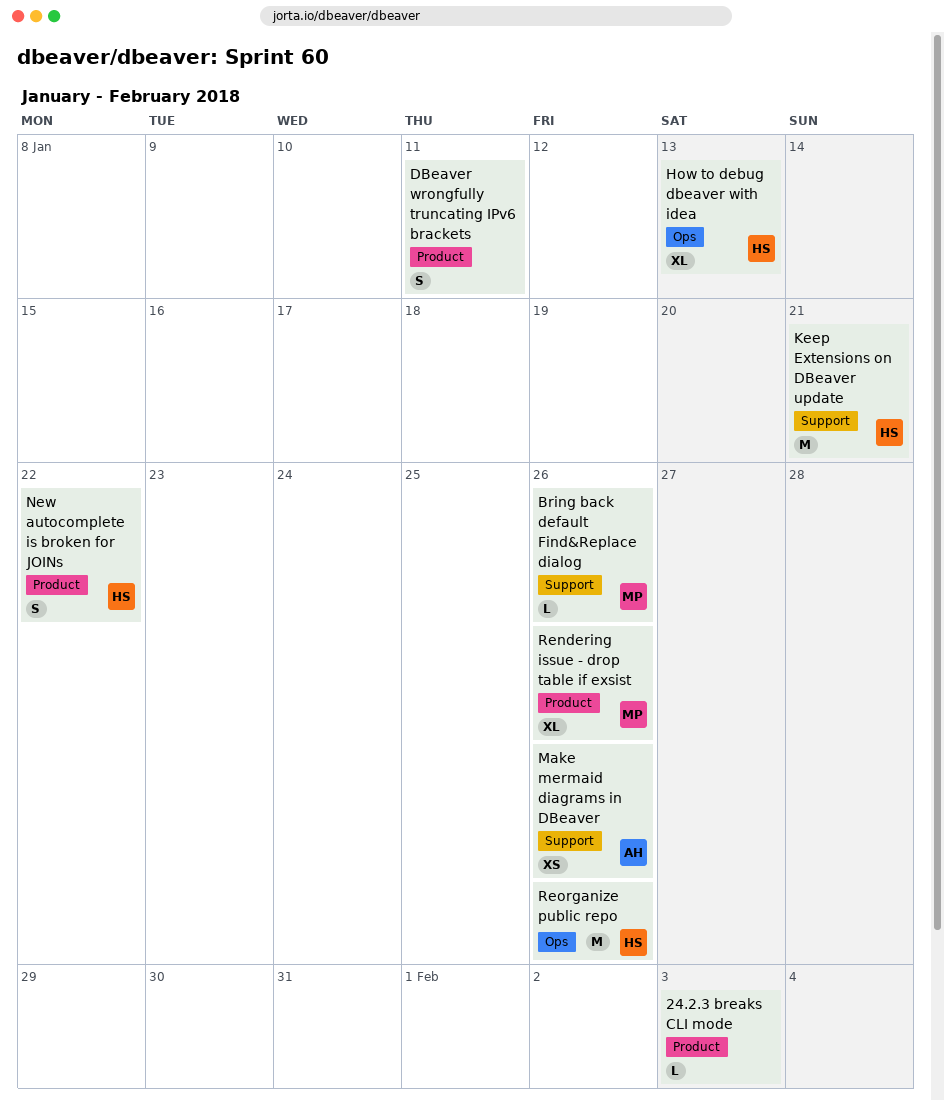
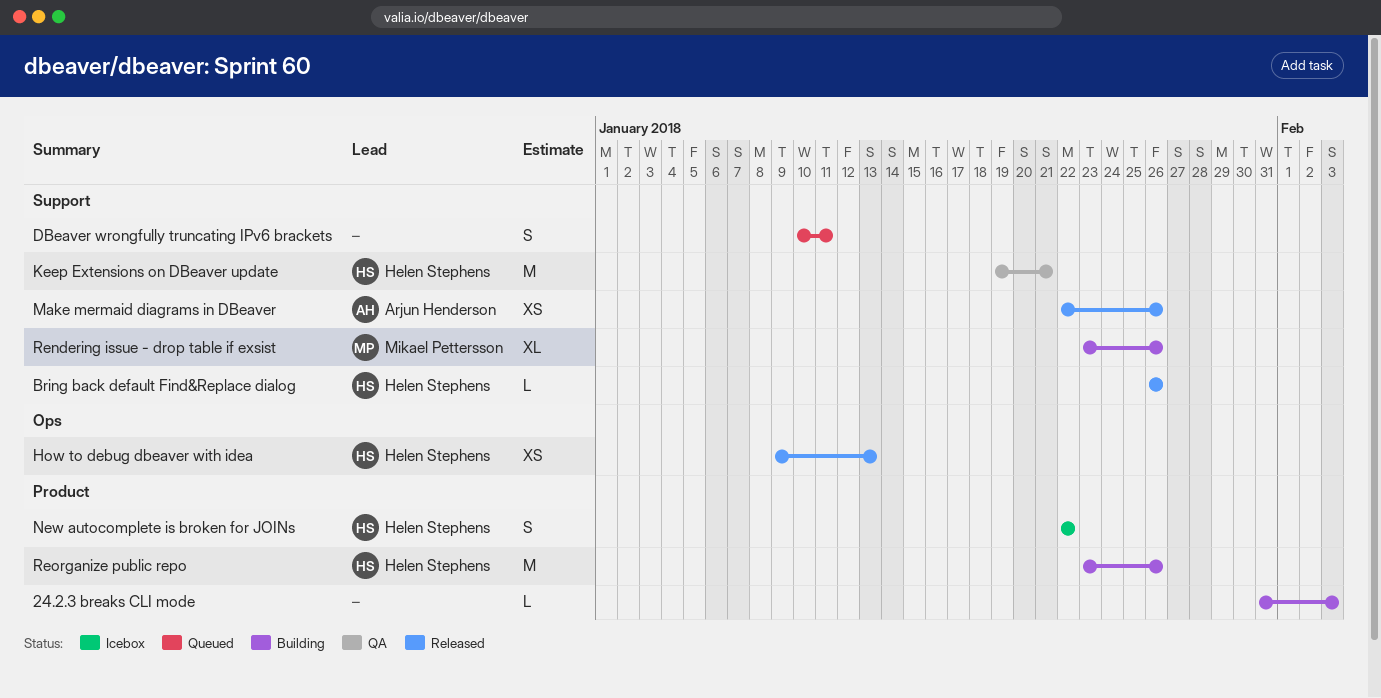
Bring back default Find&Replace dialog, owner: Mikael Pettersson -> Helen Stephens
DBeaver wrongfully truncating IPv6 brackets, label: Product -> Support
How to debug dbeaver with idea, estimate: XL -> XS
Rendering issue - drop table if exsist, label: Product -> Support
Reorganize public repo, label: Ops -> Product

